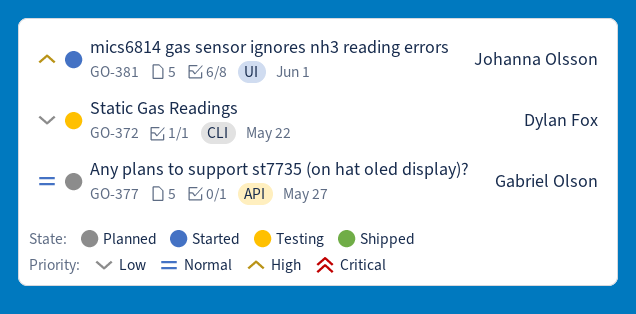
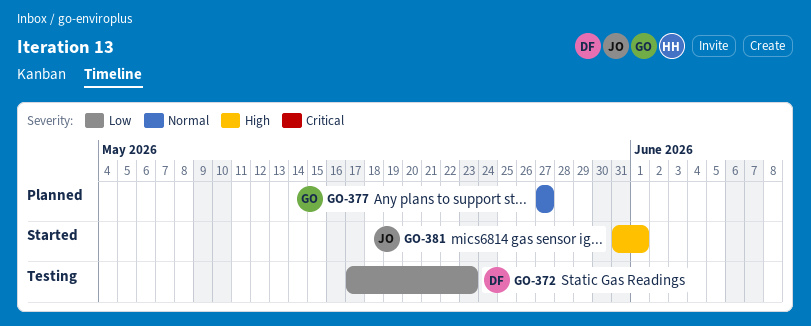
GO-372, due: May 22 -> May 23

